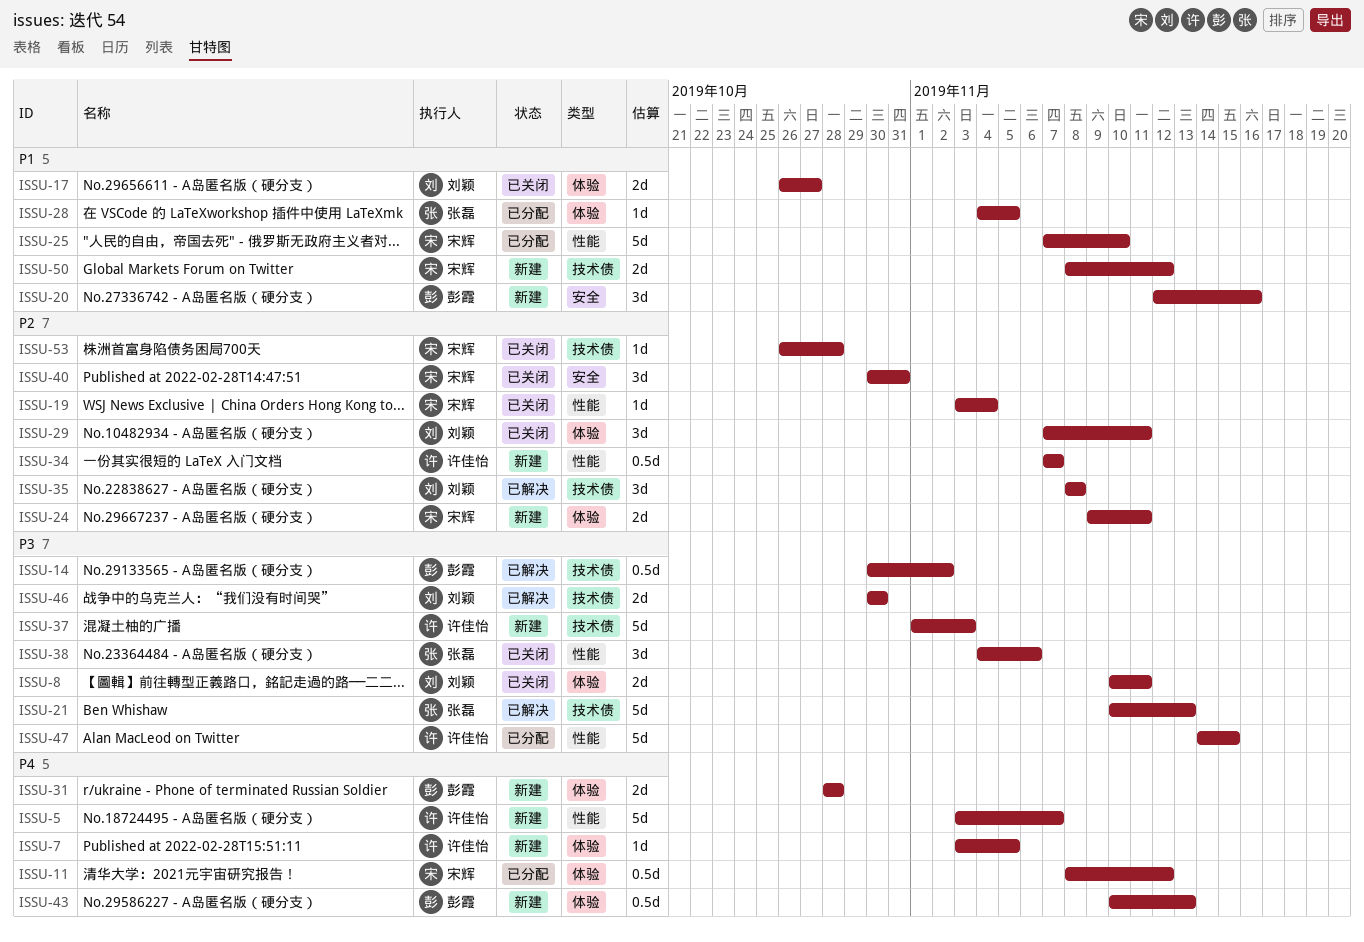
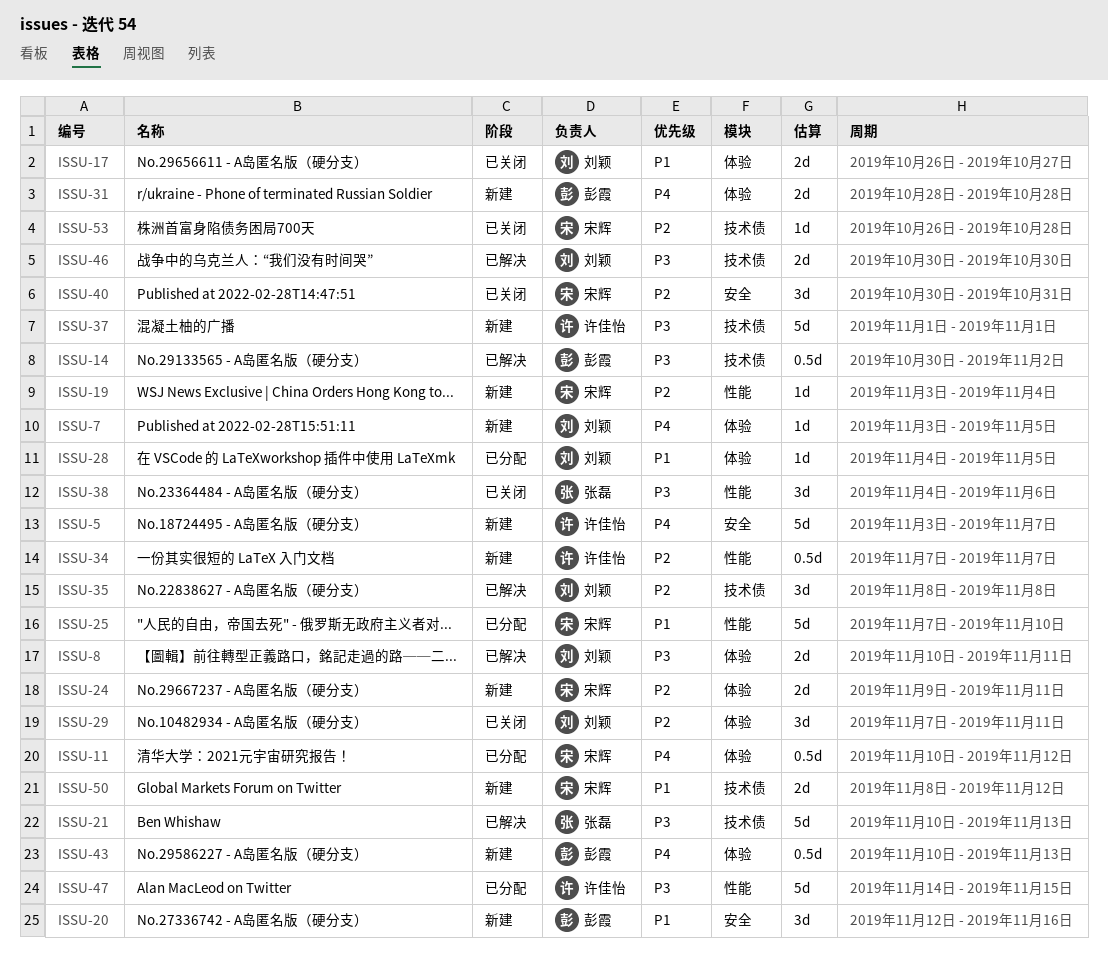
ISSU-5, label: 性能 -> 安全
ISSU-7, owner: 许佳怡 -> 刘颖
ISSU-8, status: 已关闭 -> 已解决
ISSU-11, start: Nov 8 -> Nov 10
ISSU-19, status: 已关闭 -> 新建
ISSU-28, owner: 张磊 -> 刘颖
ISSU-37, due: Nov 3 -> Nov 1

